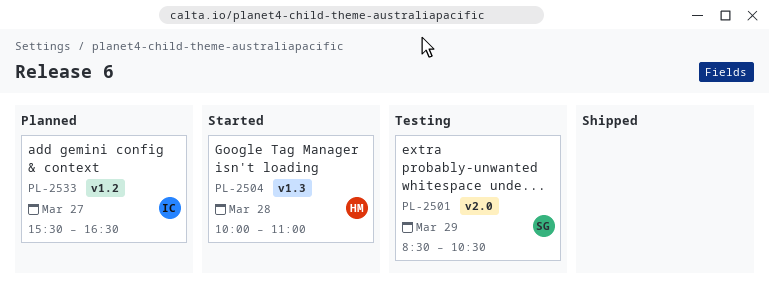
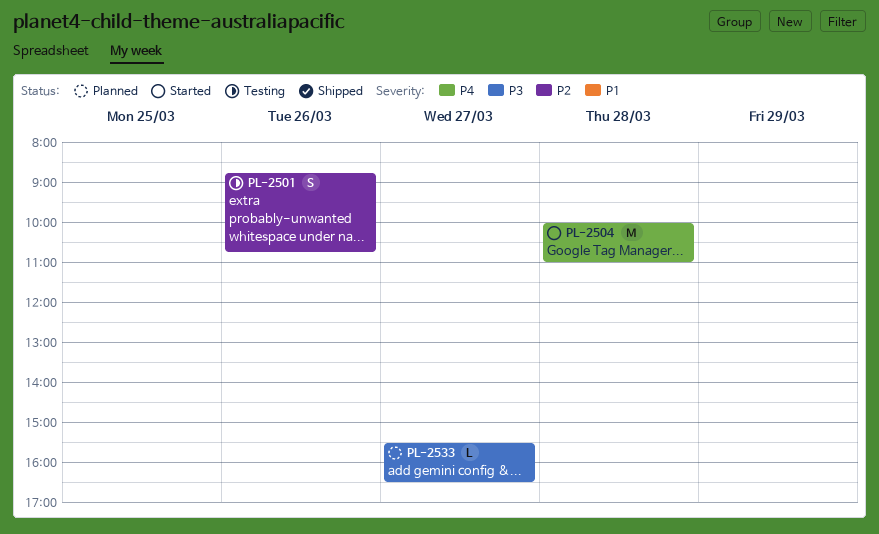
PL-2501, day: Mar 29 -> Mar 26
PL-2501, begins: 08:30 -> 08:45
PL-2501, ends: 10:30 -> 10:45

